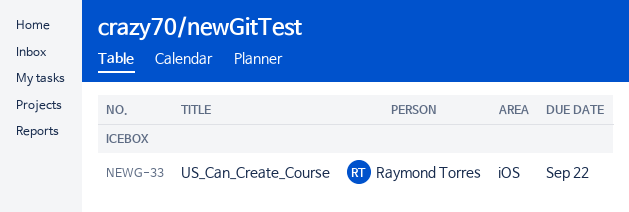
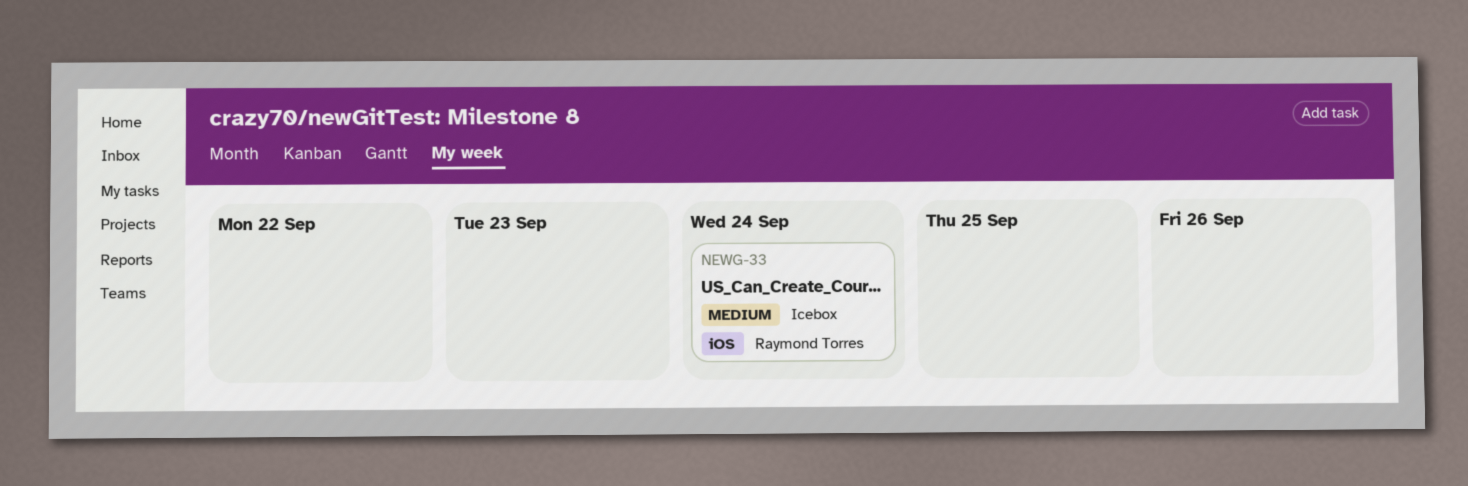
NEWG-33, due: Sep 22 -> Sep 24

